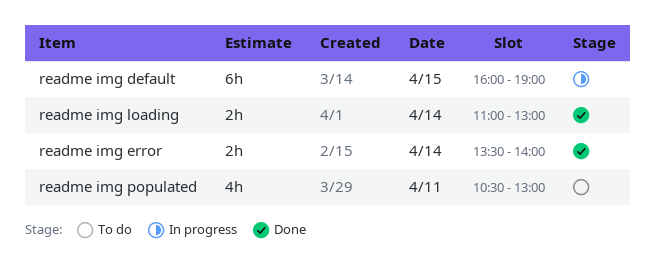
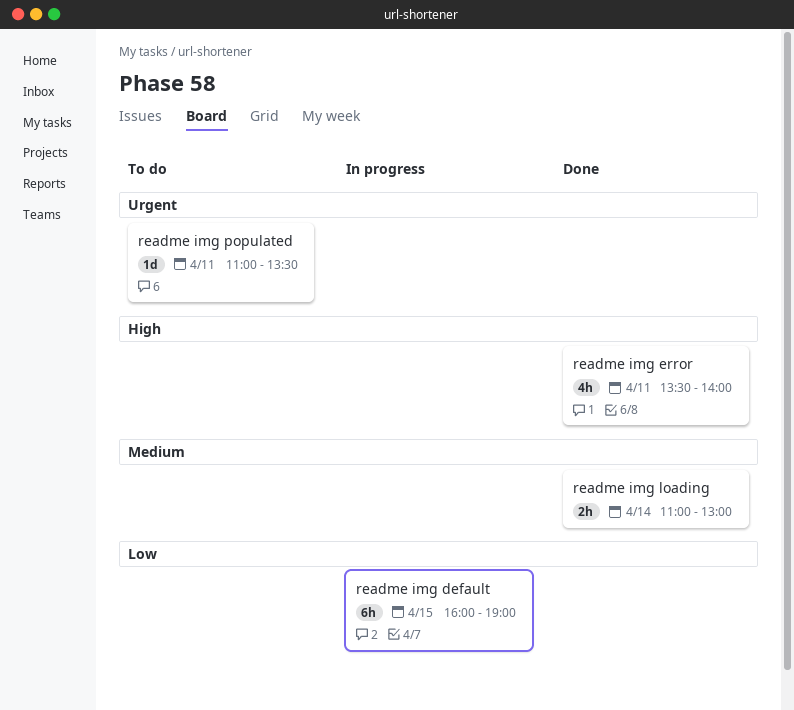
readme img error, estimate: 2h -> 4h
readme img error, day: Apr 14 -> Apr 11
readme img populated, estimate: 4h -> 1d
readme img populated, begins: 10:30 -> 11:00
readme img populated, ends: 13:00 -> 13:30

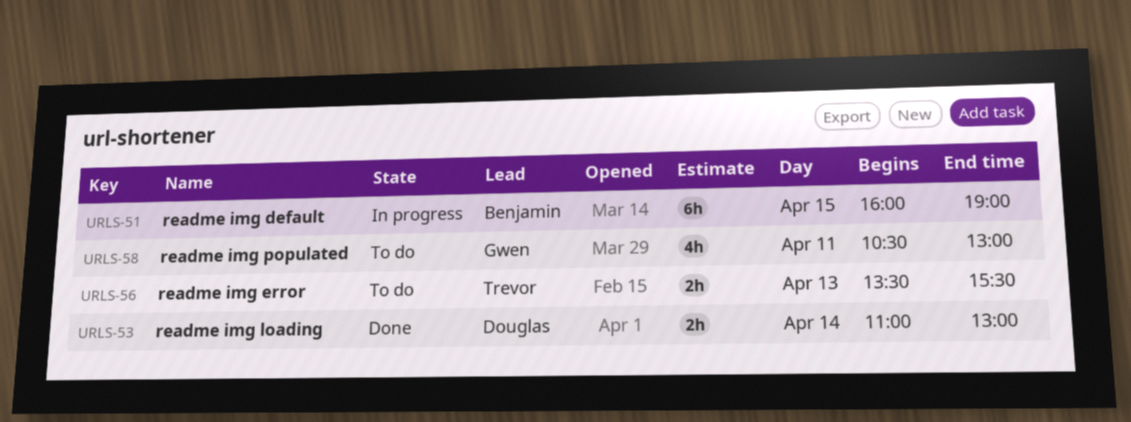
readme img error, status: Done -> To do
readme img error, estimate: 4h -> 2h
readme img error, day: Apr 11 -> Apr 13
readme img error, ends: 14:00 -> 15:30
readme img populated, estimate: 1d -> 4h
readme img populated, begins: 11:00 -> 10:30
readme img populated, ends: 13:30 -> 13:00

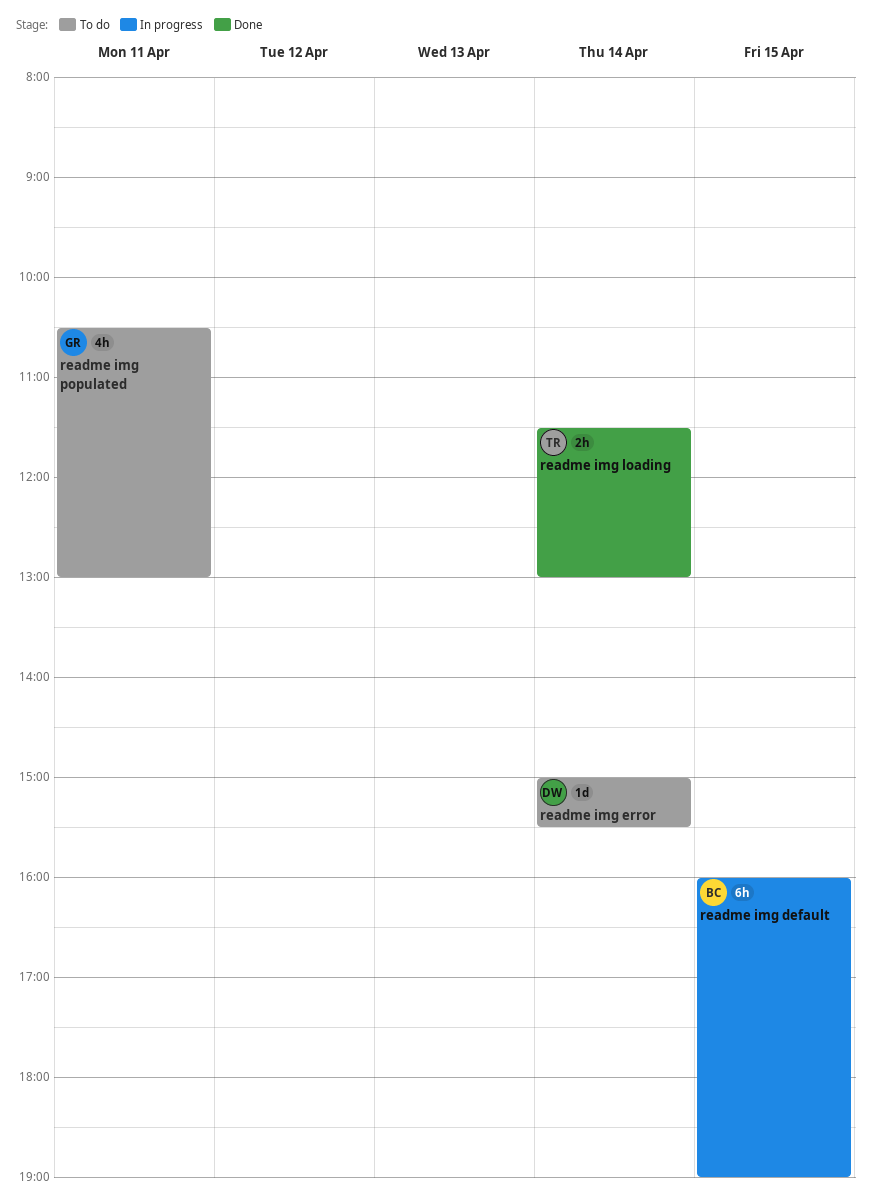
readme img error, owner: Trevor -> Douglas
readme img error, estimate: 2h -> 1d
readme img error, day: Apr 13 -> Apr 14
readme img error, begins: 13:30 -> 15:00
readme img loading, owner: Douglas -> Trevor
readme img loading, begins: 11:00 -> 11:30

